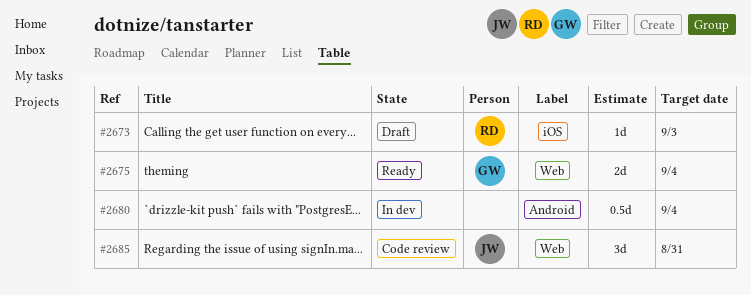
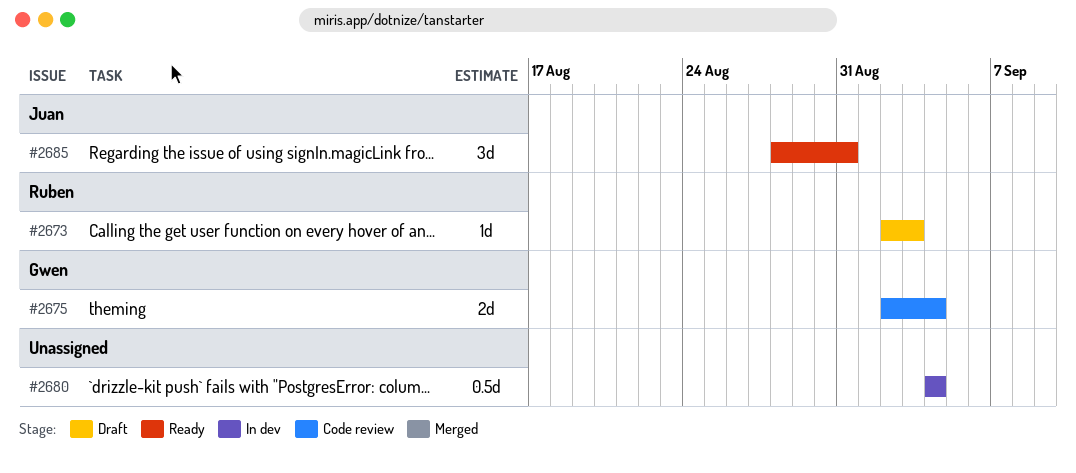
#2675, status: Ready -> Code review
#2685, status: Code review -> Ready

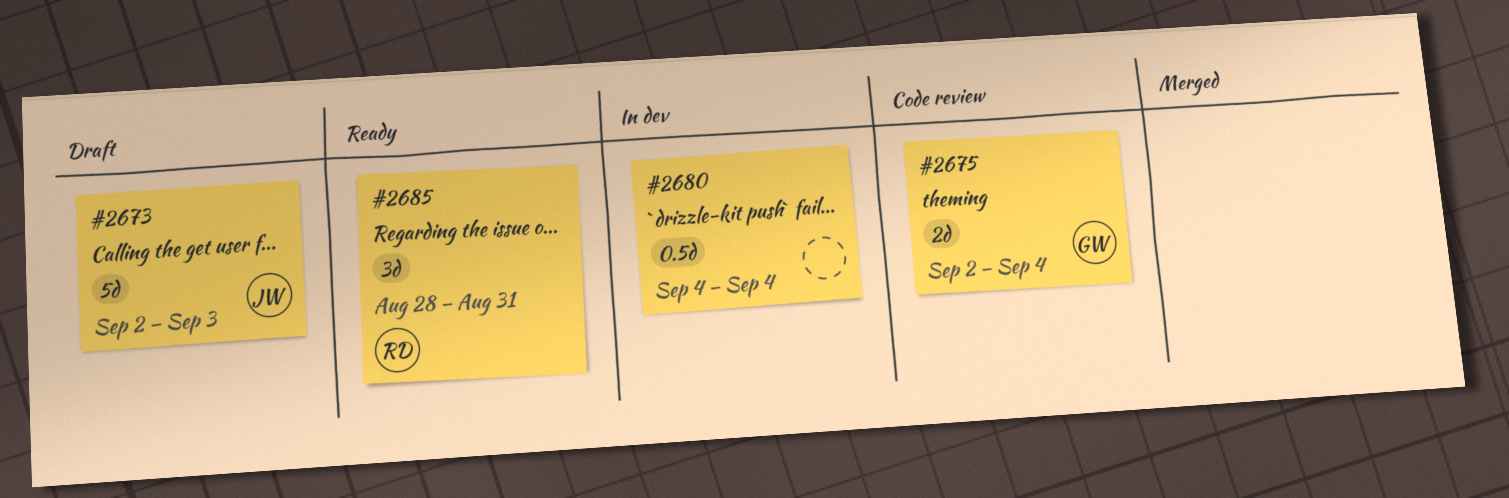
#2673, owner: Ruben -> Juan
#2673, estimate: 1d -> 5d
#2685, owner: Juan -> Ruben

